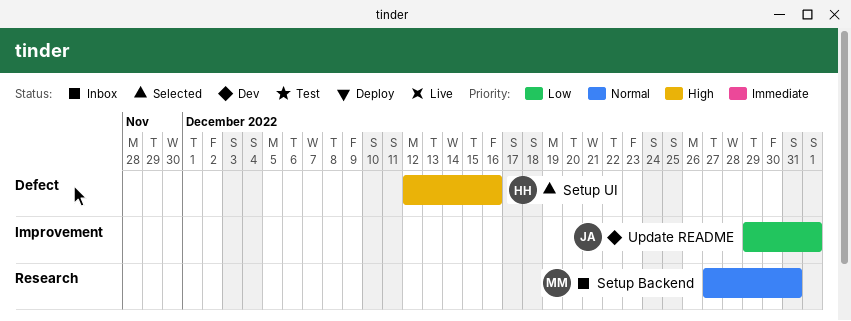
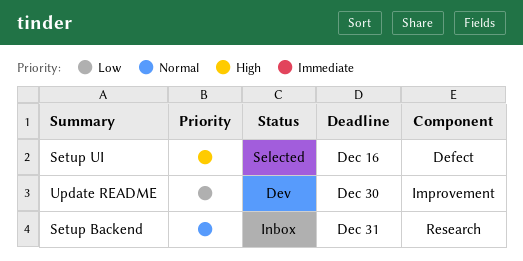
Update README, due: Jan 1 -> Dec 30

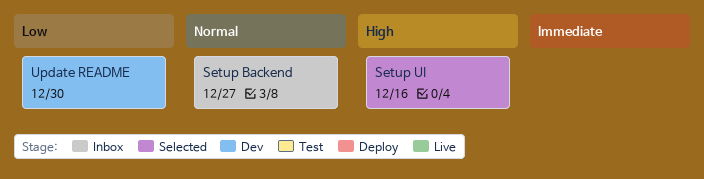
Setup Backend, due: Dec 31 -> Dec 27

